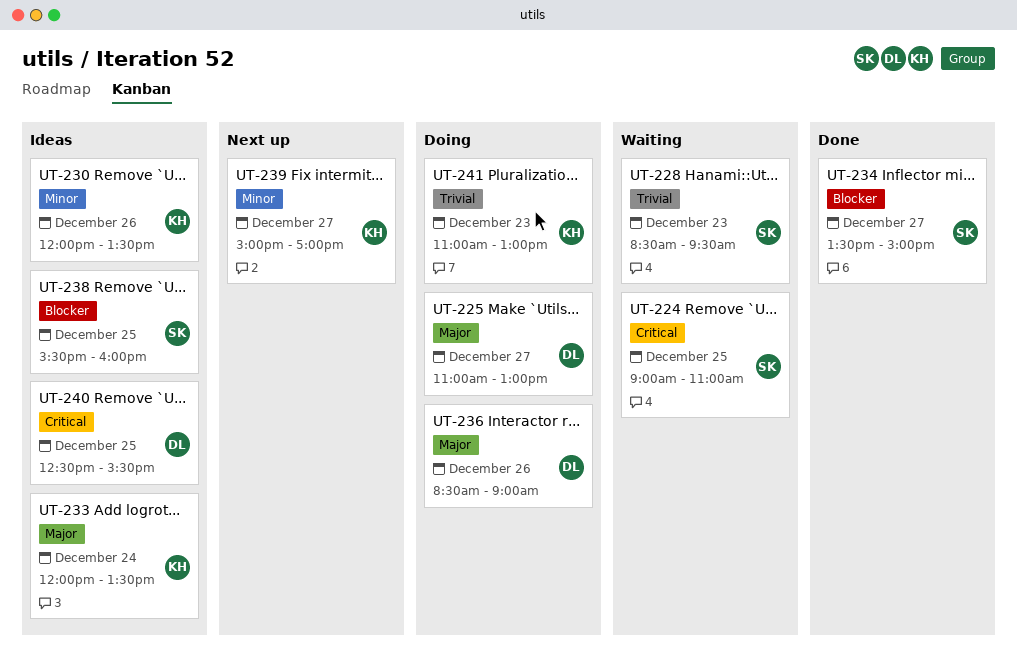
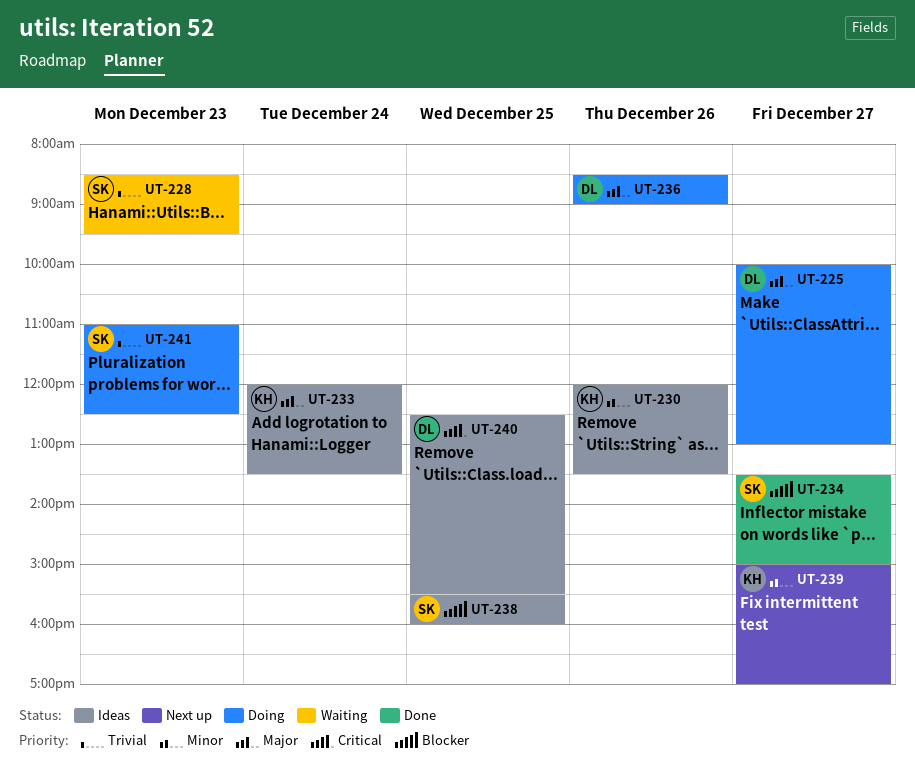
UT-224: present -> none
UT-225, begins: 11:00 -> 10:00
UT-241, owner: KH -> SK
UT-241, ends: 13:00 -> 12:30

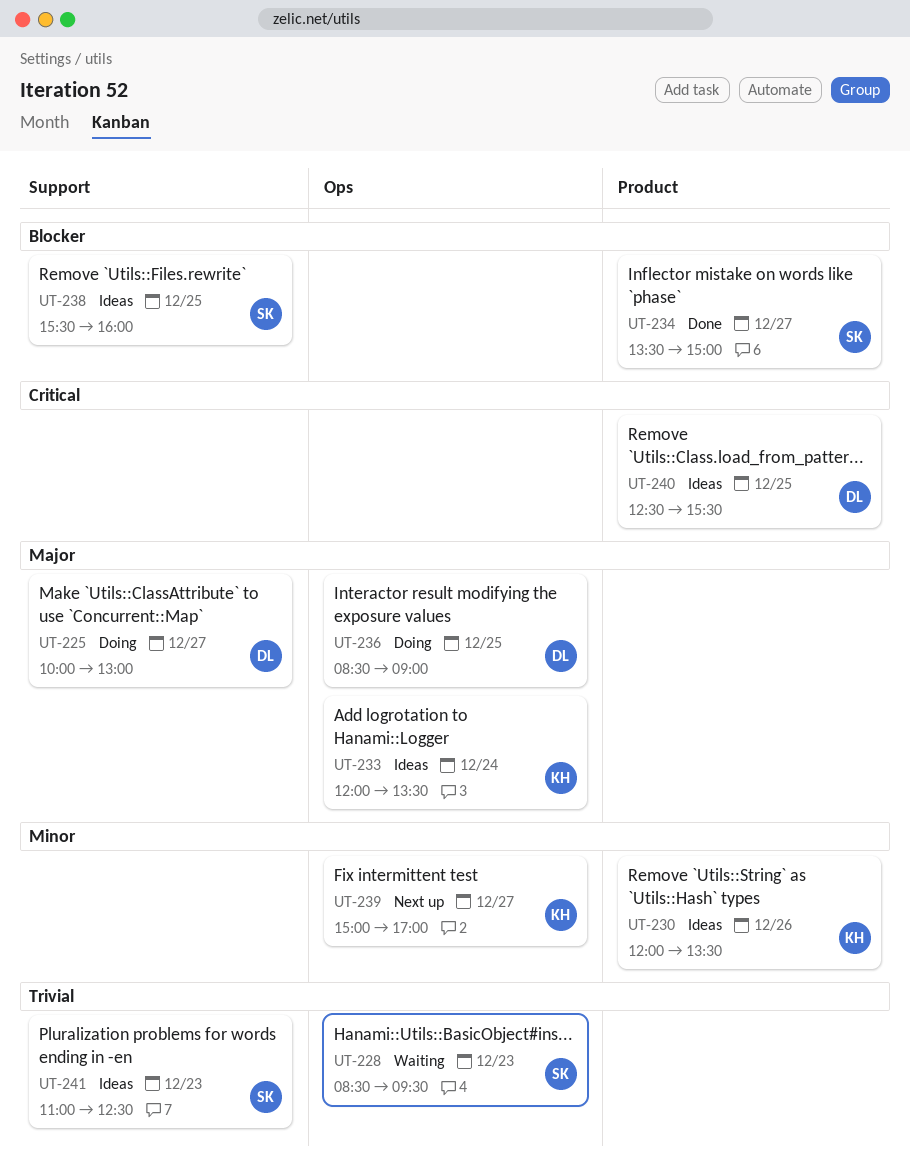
UT-236, day: Dec 26 -> Dec 25
UT-241, status: Doing -> Ideas

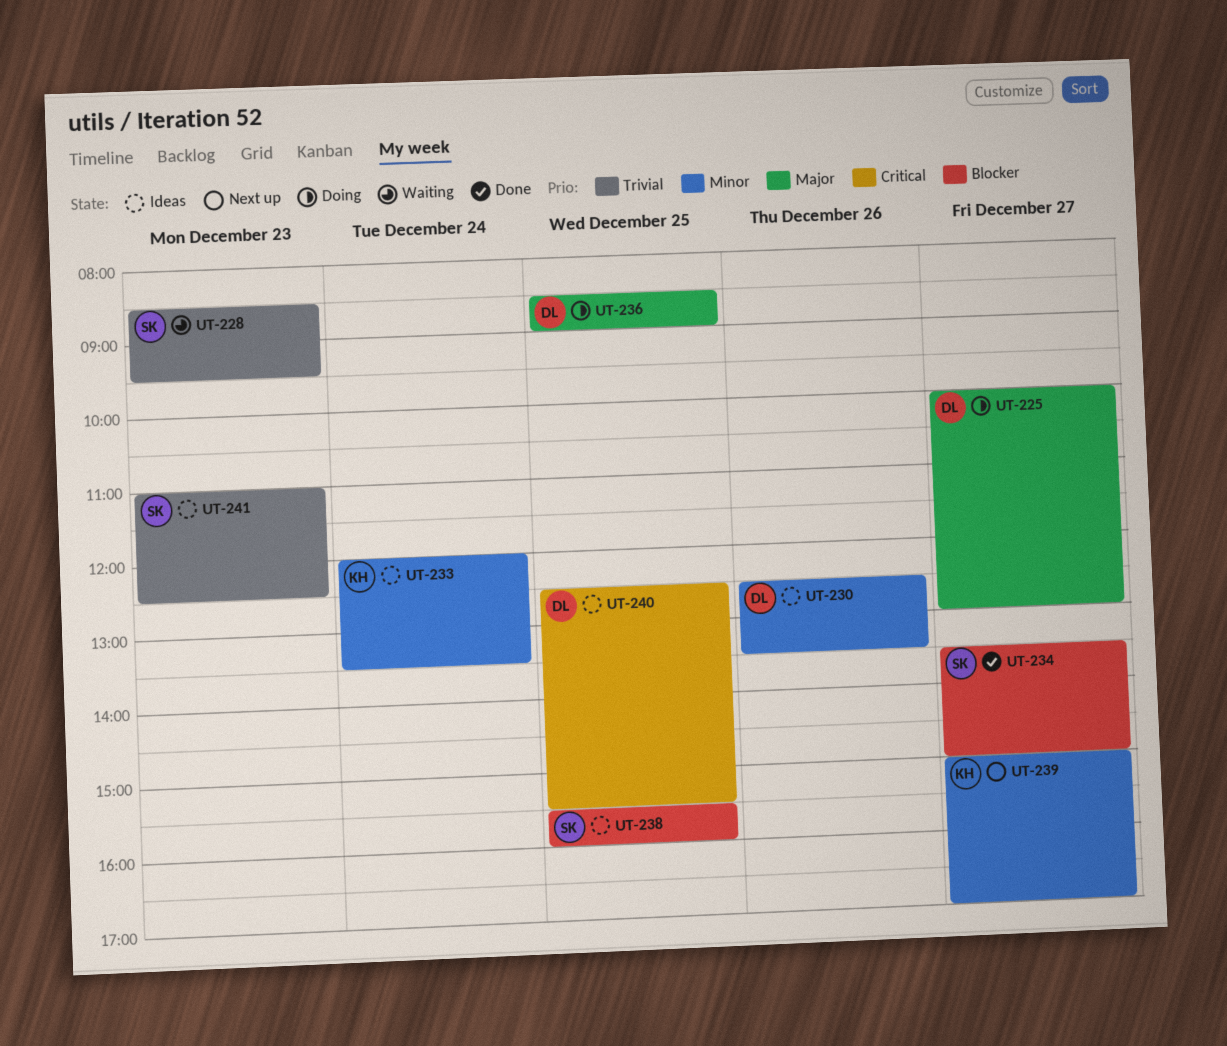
UT-230, owner: KH -> DL
UT-230, begins: 12:00 -> 12:30
UT-233, priority: Major -> Minor

